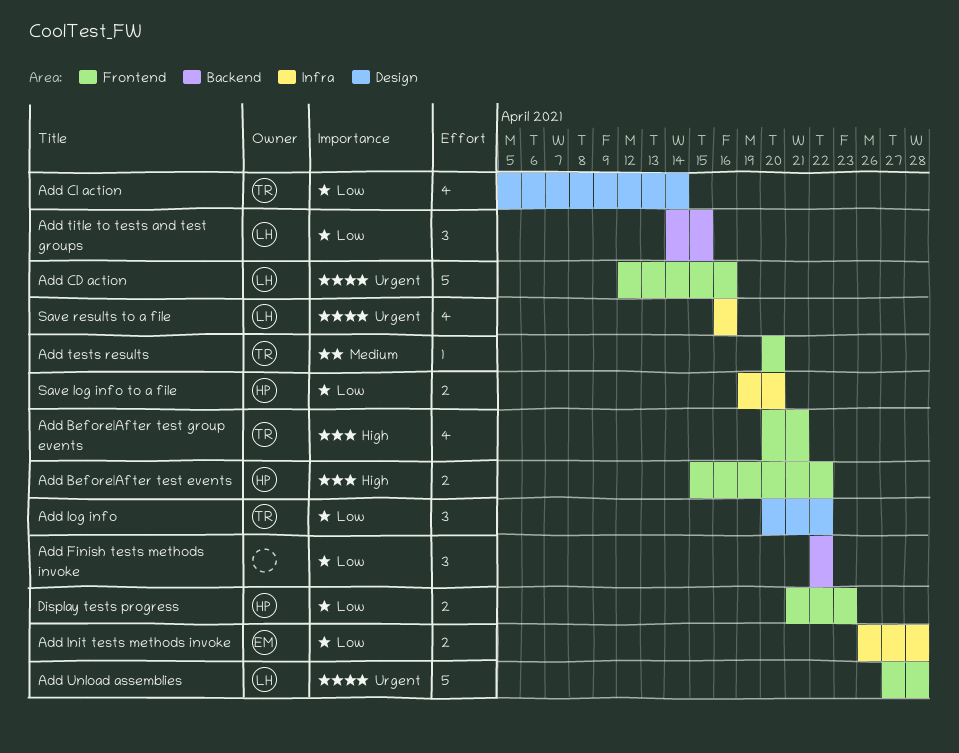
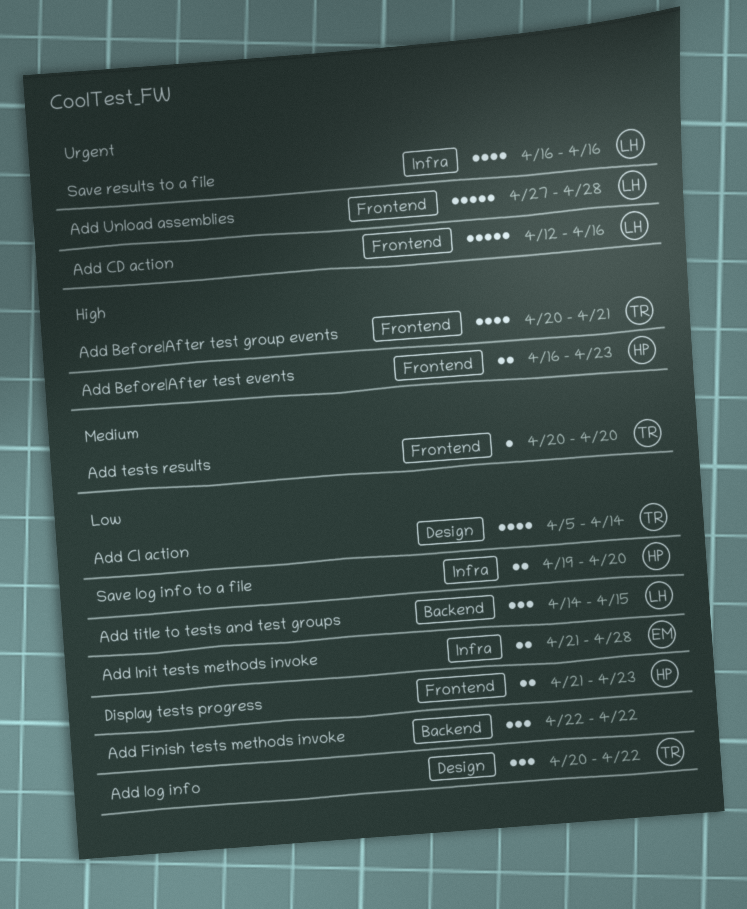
Add Before|After test events, start: Apr 15 -> Apr 16
Add Before|After test events, due: Apr 22 -> Apr 23
Add Init tests methods invoke, start: Apr 26 -> Apr 21

